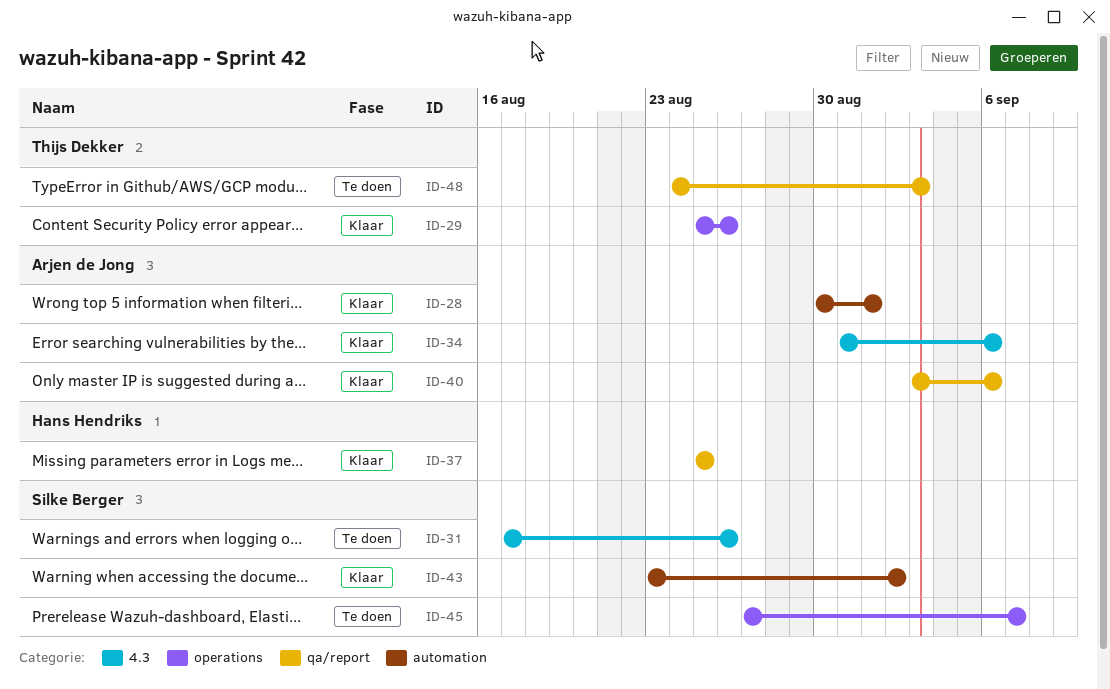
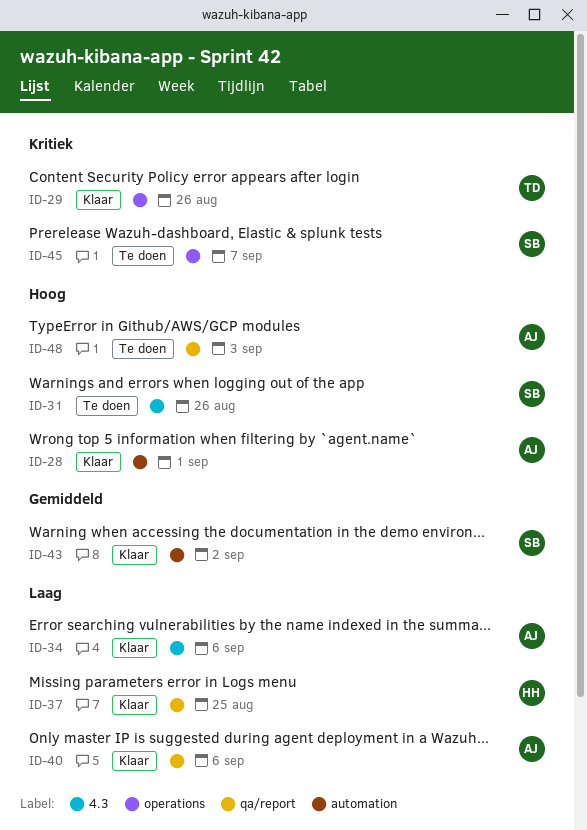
ID-48, owner: Thijs Dekker -> Arjen de Jong

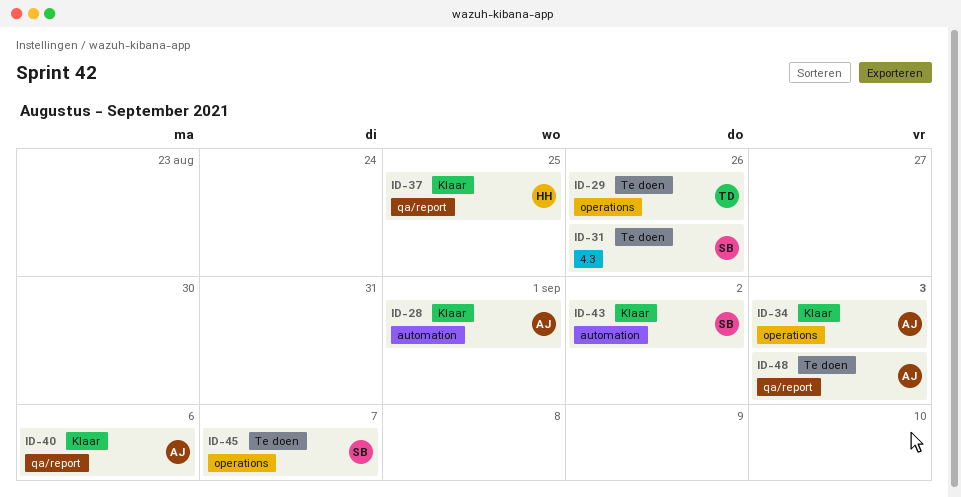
ID-29, status: Klaar -> Te doen
ID-34, label: 4.3 -> operations
ID-34, due: Sep 6 -> Sep 3

